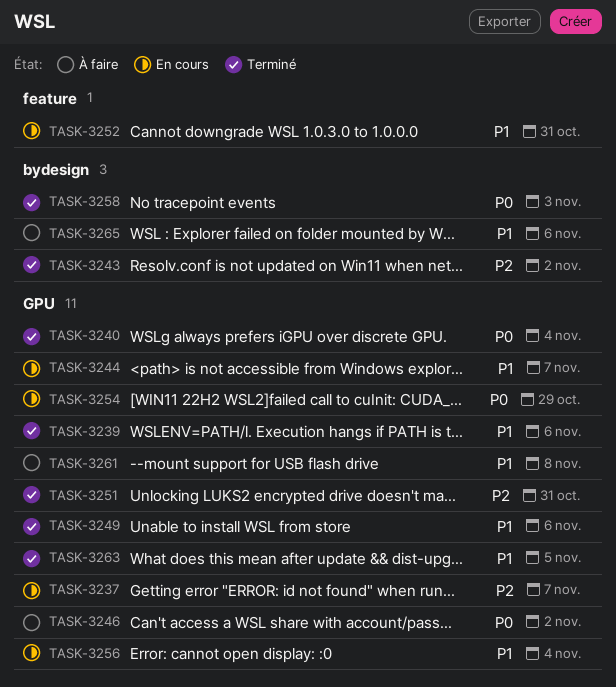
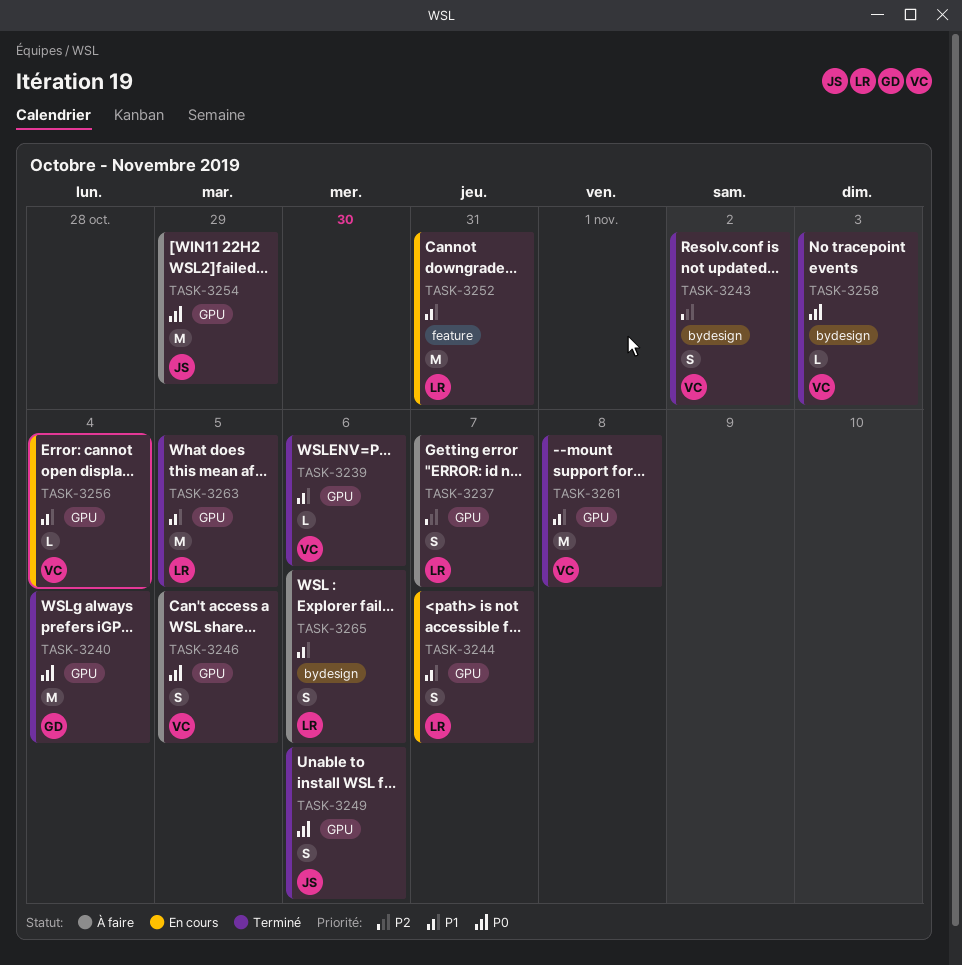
TASK-3237, status: En cours -> À faire
TASK-3246, due: Nov 2 -> Nov 5
TASK-3249, priority: P1 -> P0
TASK-3251: present -> none
TASK-3254, status: En cours -> À faire
TASK-3261, status: À faire -> Terminé

